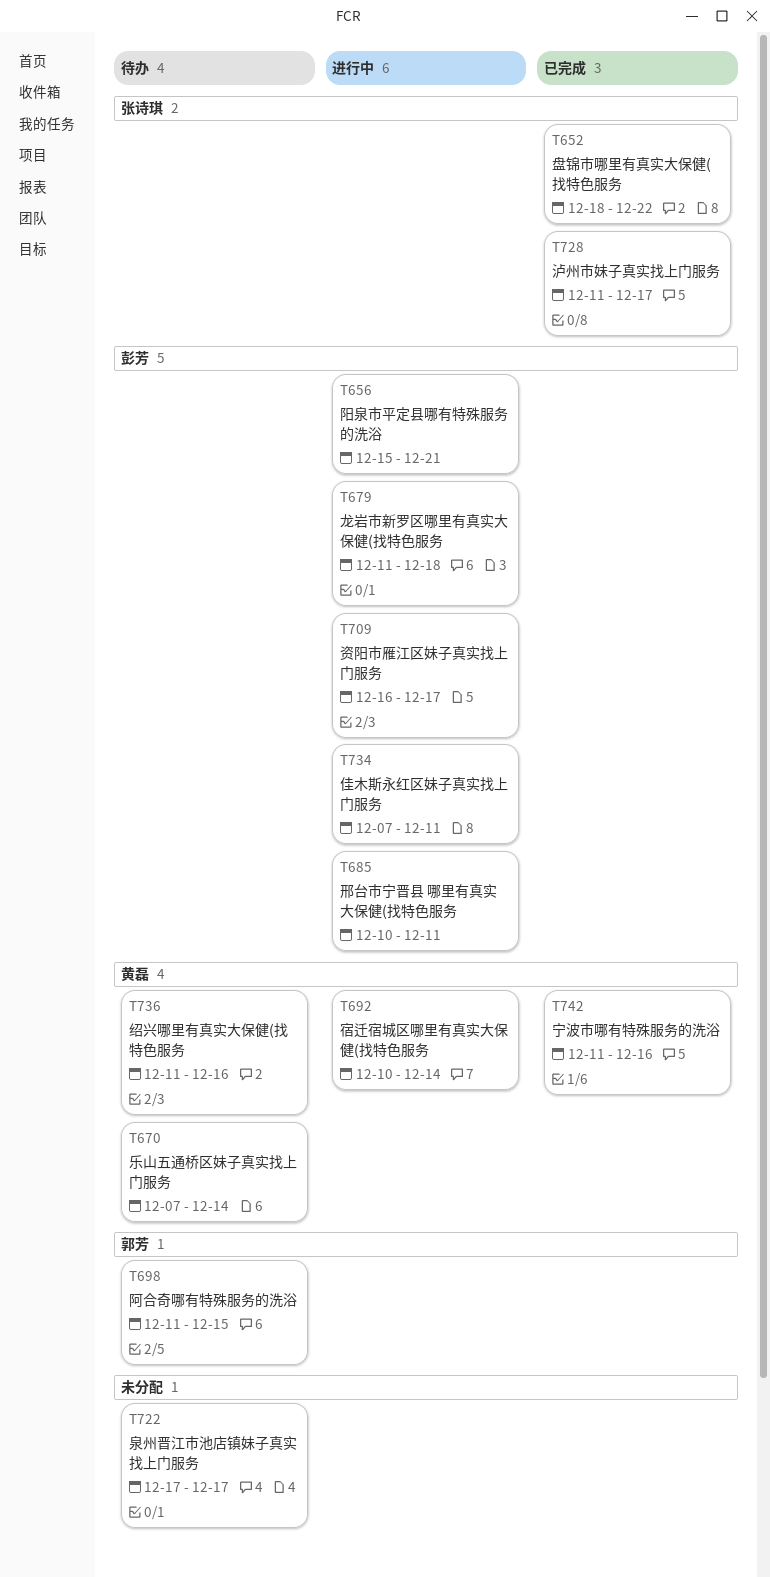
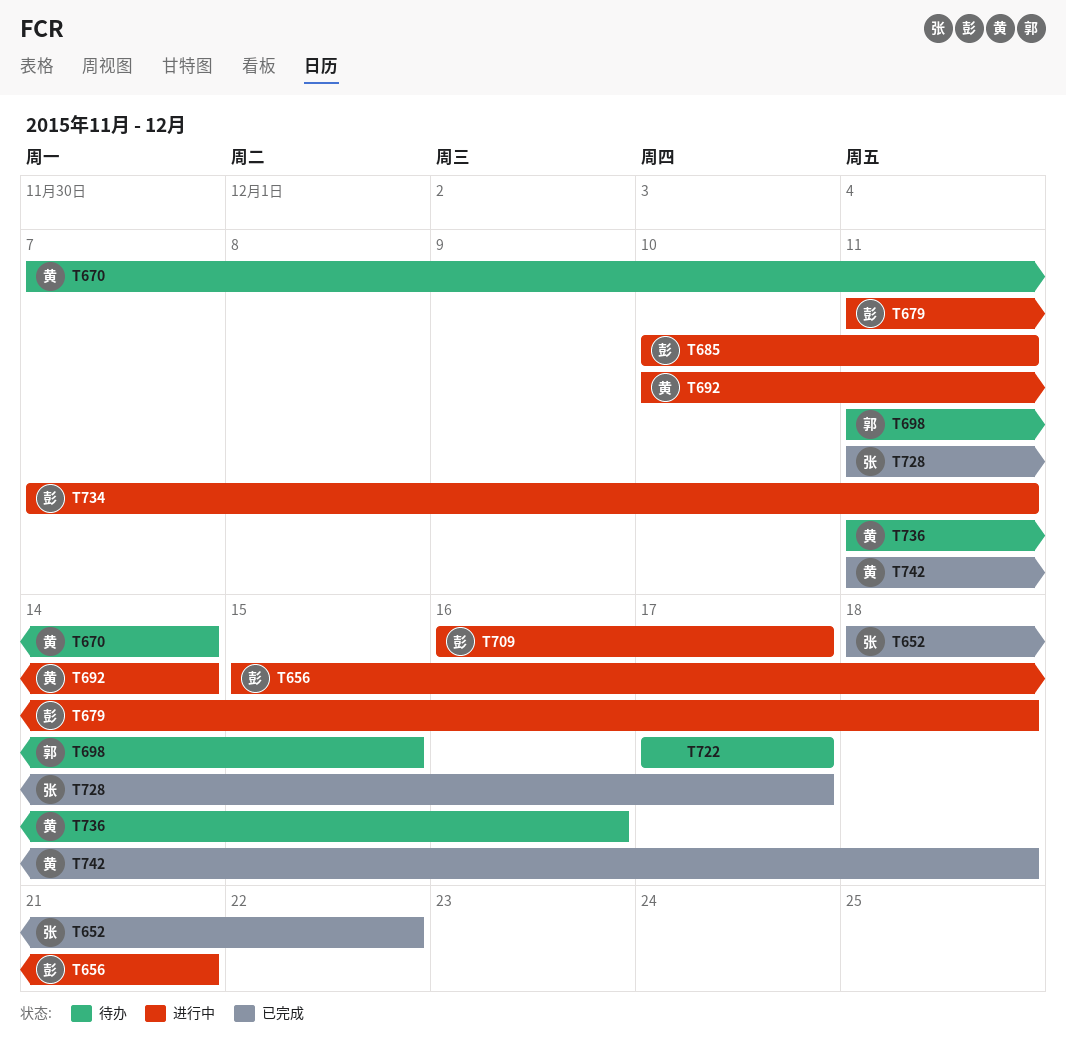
T742, due: Dec 16 -> Dec 18

